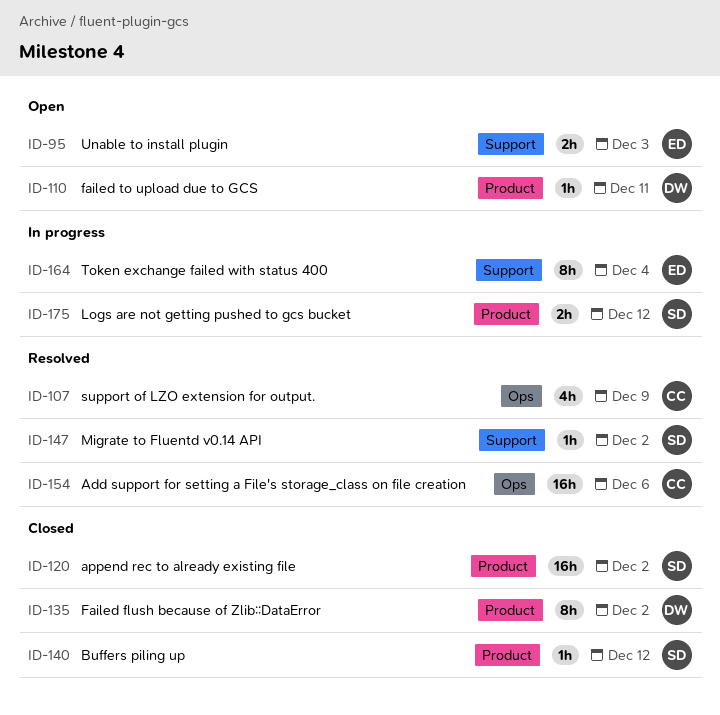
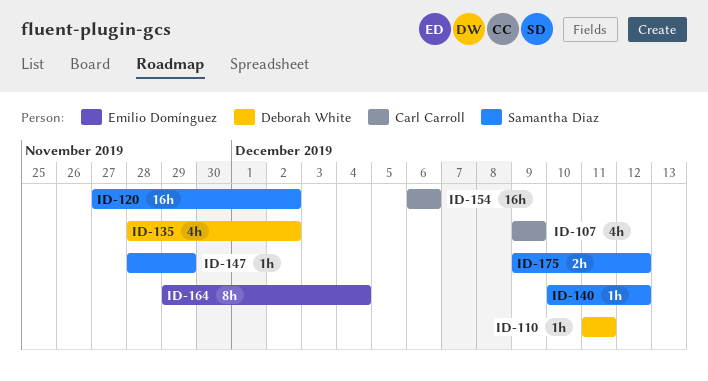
ID-95: present -> none
ID-135, estimate: 8h -> 4h
ID-147, due: Dec 2 -> Nov 29

